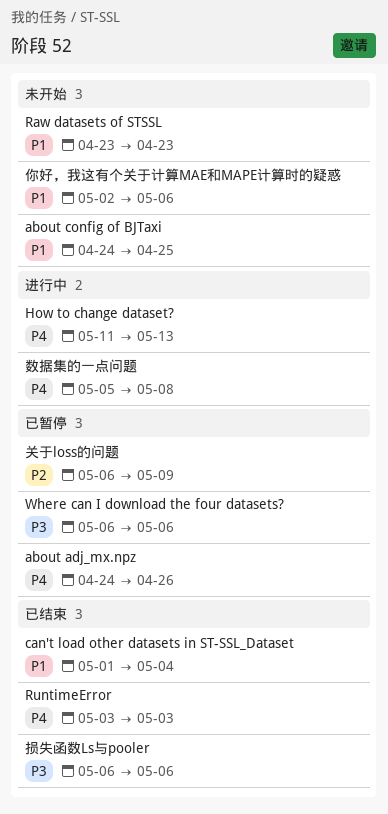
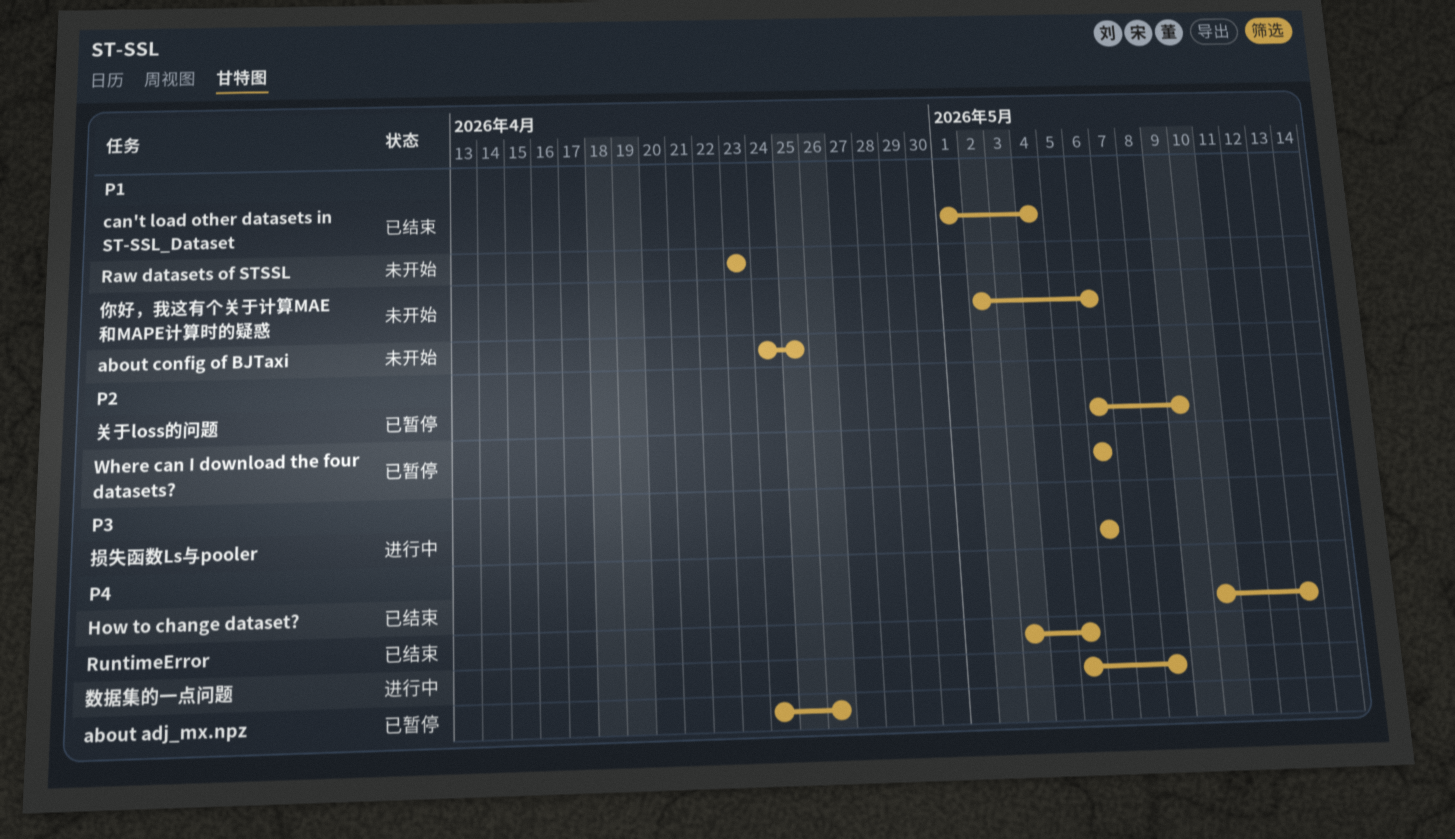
How to change dataset?, status: 进行中 -> 已结束
How to change dataset?, start: May 11 -> May 10
RuntimeError, due: May 3 -> May 5
Where can I download the four datasets?, priority: P3 -> P2
损失函数Ls与pooler, status: 已结束 -> 进行中

